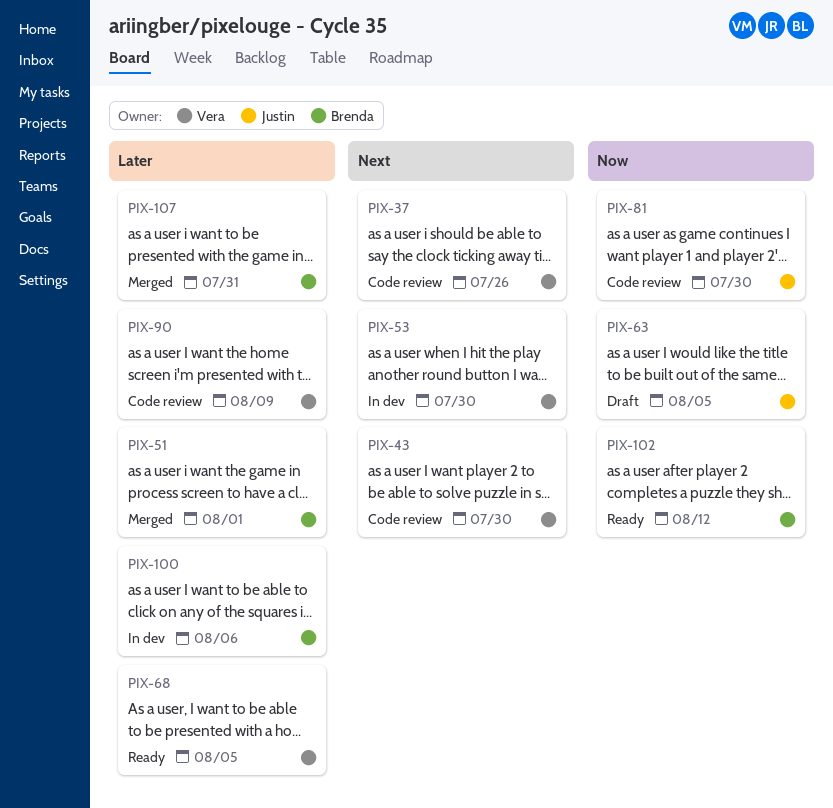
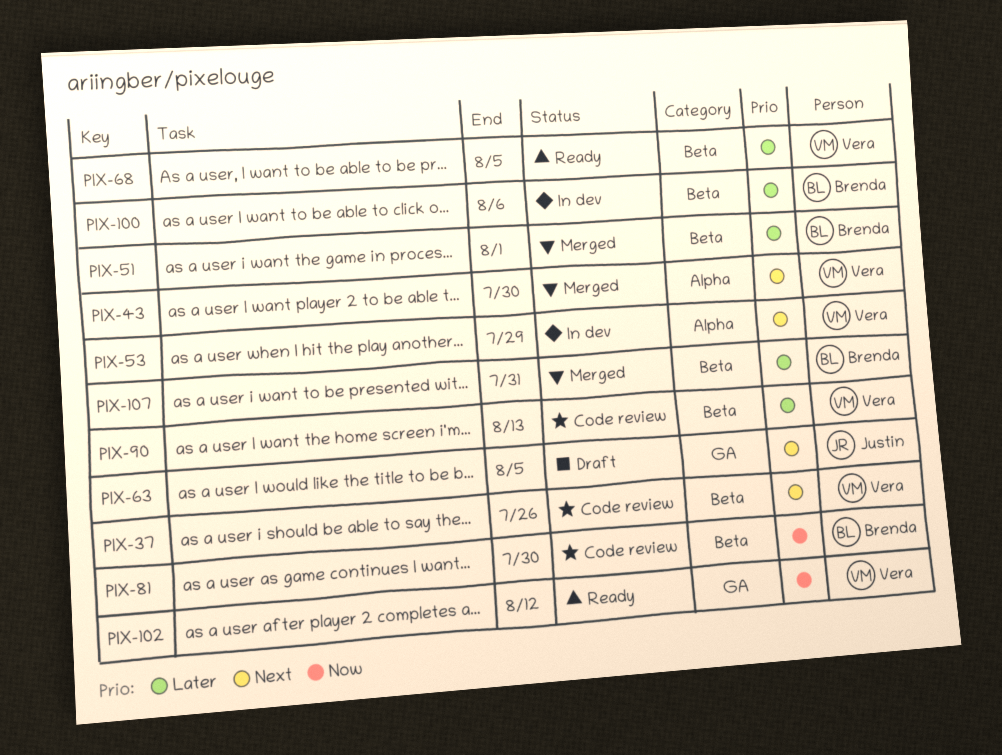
PIX-43, status: Code review -> Merged
PIX-53, due: Jul 30 -> Jul 29
PIX-63, priority: Now -> Next
PIX-81, owner: Justin -> Brenda
PIX-90, due: Aug 9 -> Aug 13
PIX-102, owner: Brenda -> Vera

